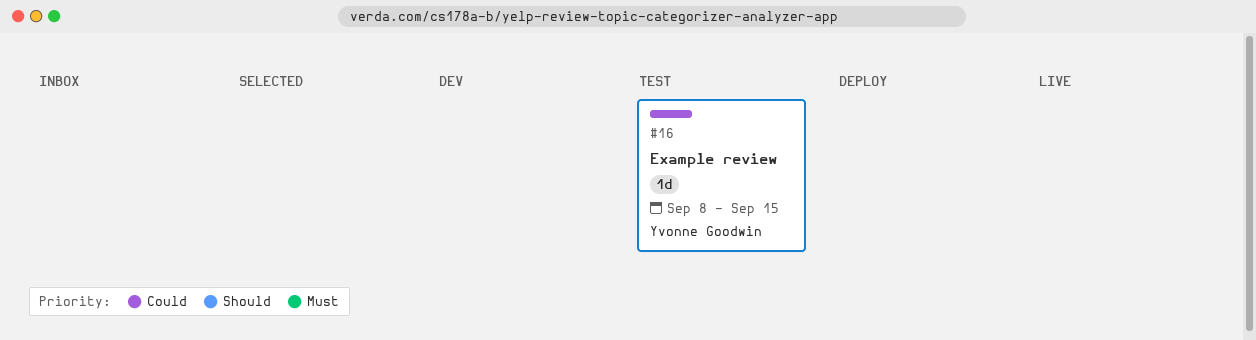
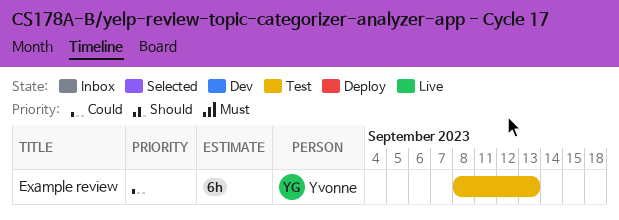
Example review, estimate: 1d -> 6h
Example review, due: Sep 15 -> Sep 13

